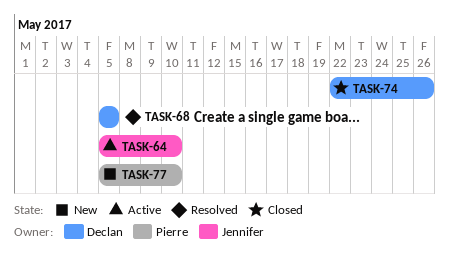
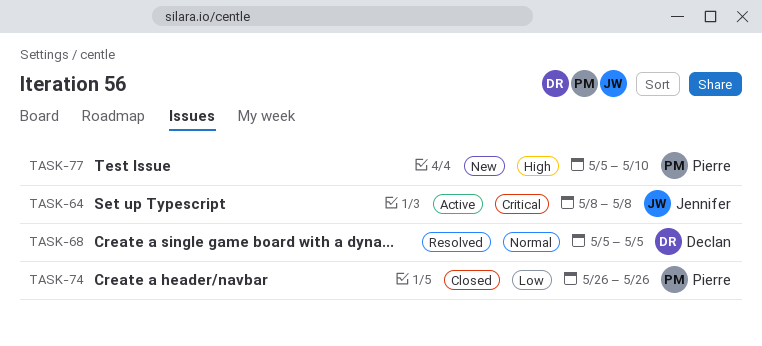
TASK-64, start: May 5 -> May 8
TASK-64, due: May 10 -> May 8
TASK-74, owner: Declan -> Pierre
TASK-74, start: May 22 -> May 26

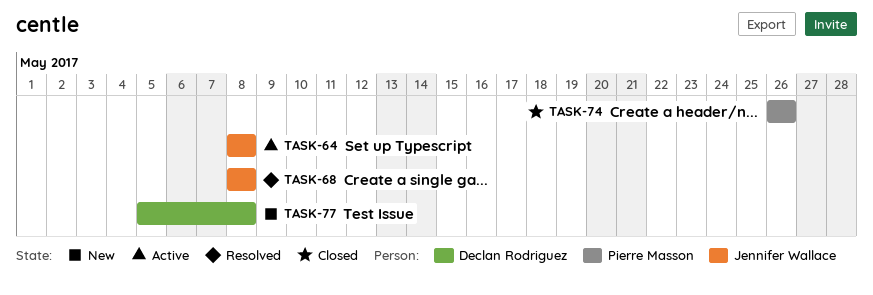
TASK-68, owner: Declan Rodriguez -> Jennifer Wallace
TASK-68, start: May 5 -> May 8
TASK-68, due: May 5 -> May 8
TASK-77, owner: Pierre Masson -> Declan Rodriguez
TASK-77, due: May 10 -> May 8

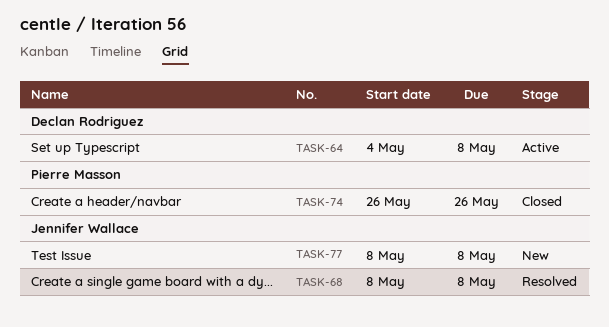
TASK-64, owner: Jennifer Wallace -> Declan Rodriguez
TASK-64, start: May 8 -> May 4
TASK-77, owner: Declan Rodriguez -> Jennifer Wallace
TASK-77, start: May 5 -> May 8

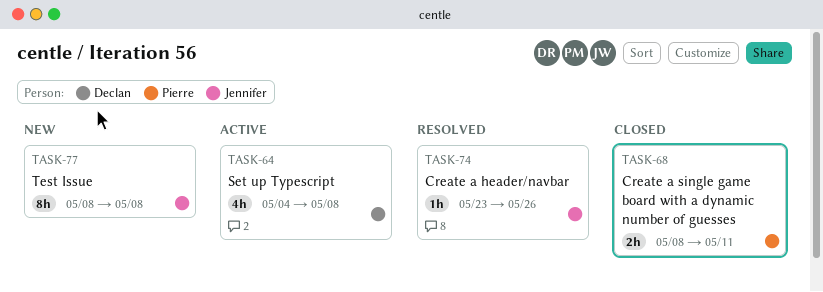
TASK-68, status: Resolved -> Closed
TASK-68, owner: Jennifer Wallace -> Pierre Masson
TASK-68, due: May 8 -> May 11
TASK-74, status: Closed -> Resolved
TASK-74, owner: Pierre Masson -> Jennifer Wallace
TASK-74, start: May 26 -> May 23

